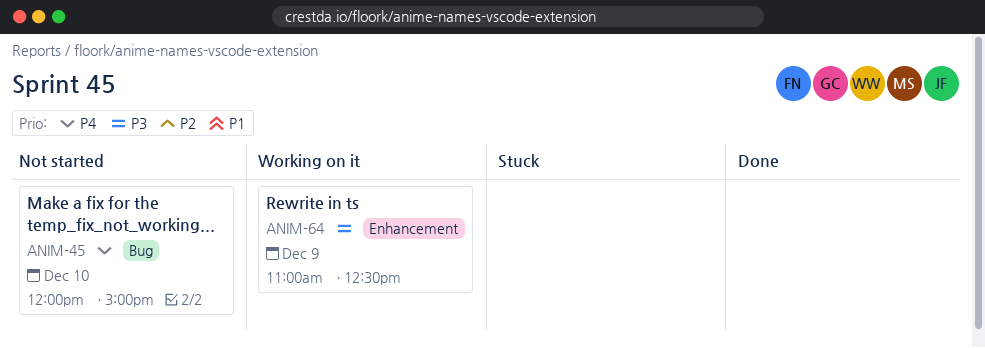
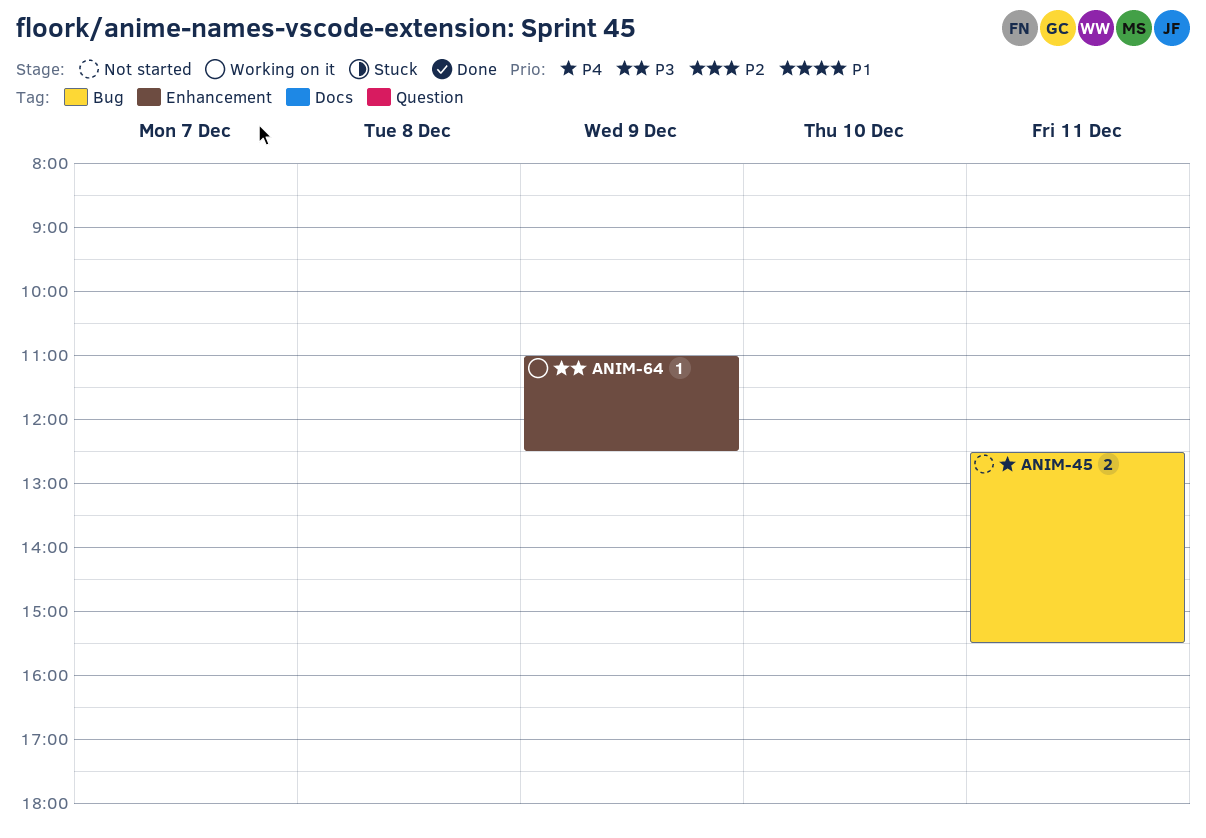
ANIM-45, day: Dec 10 -> Dec 11
ANIM-45, begins: 12:00 -> 12:30
ANIM-45, ends: 15:00 -> 15:30

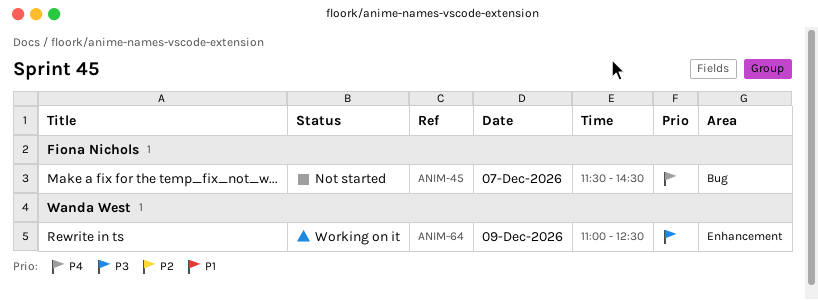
ANIM-45, day: Dec 11 -> Dec 7
ANIM-45, begins: 12:30 -> 11:30
ANIM-45, ends: 15:30 -> 14:30

